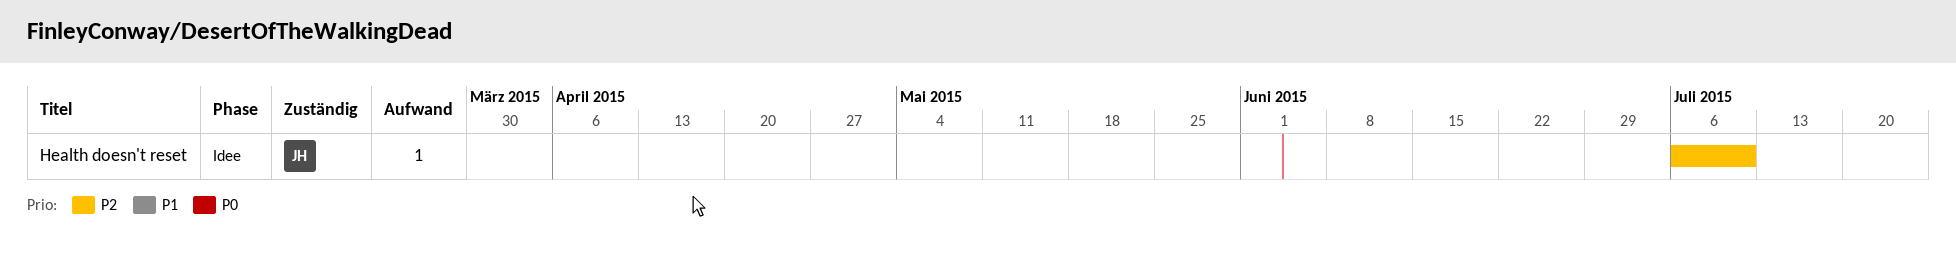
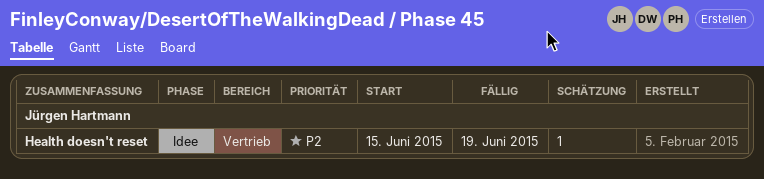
Health doesn't reset, start: Jul 6 -> Jun 15
Health doesn't reset, due: Jul 10 -> Jun 19

